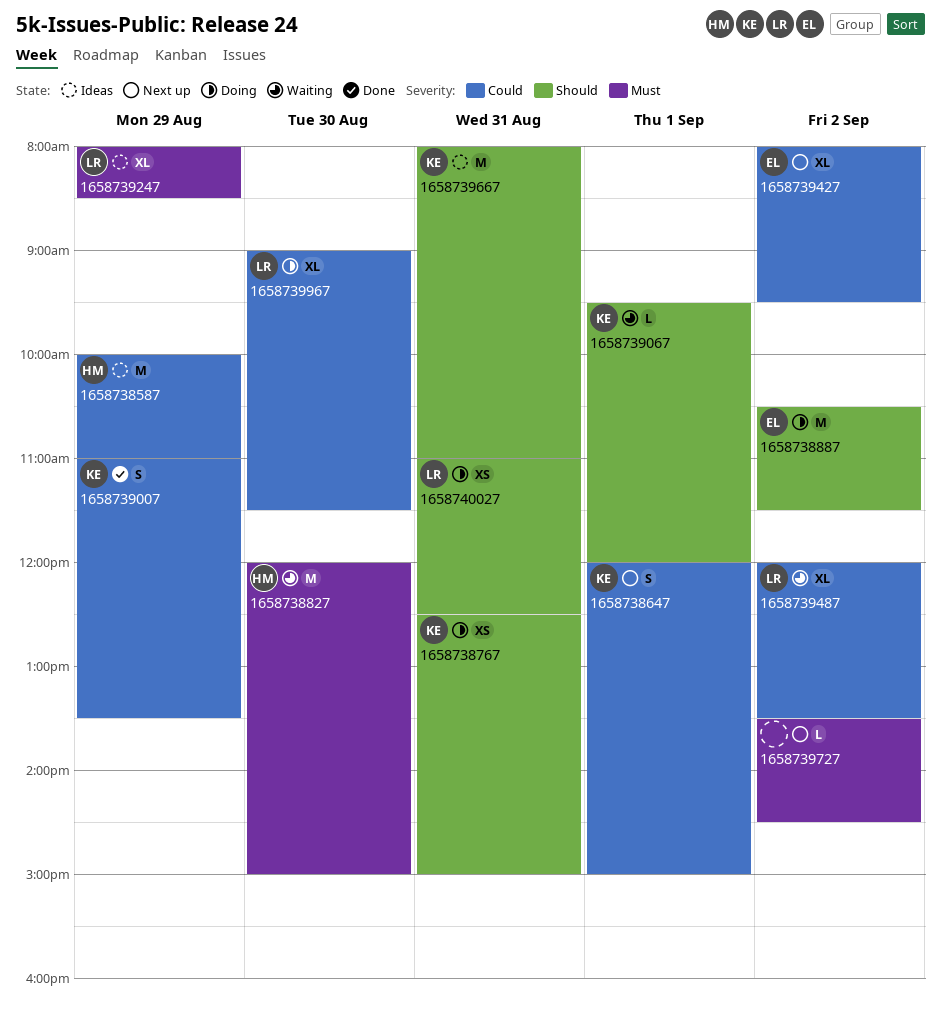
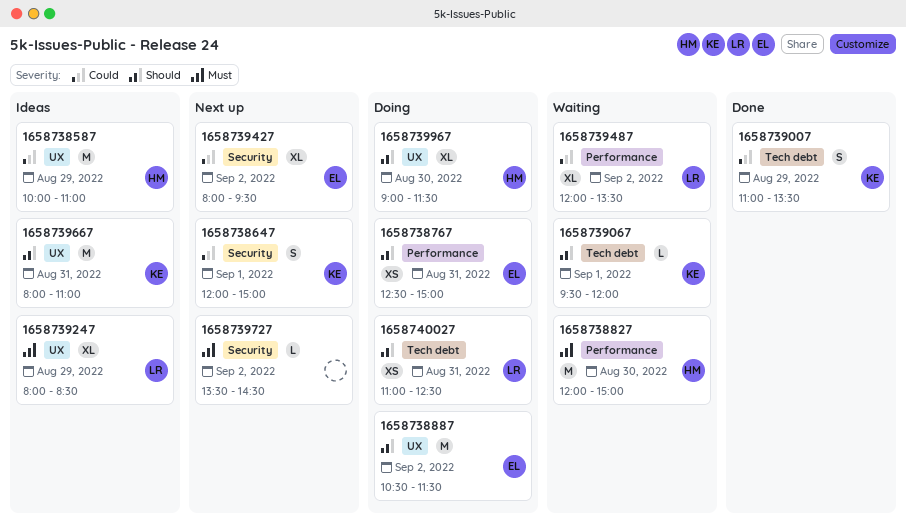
1658738767, owner: KE -> EL
1658739967, owner: LR -> HM
1658739967, priority: Could -> Should

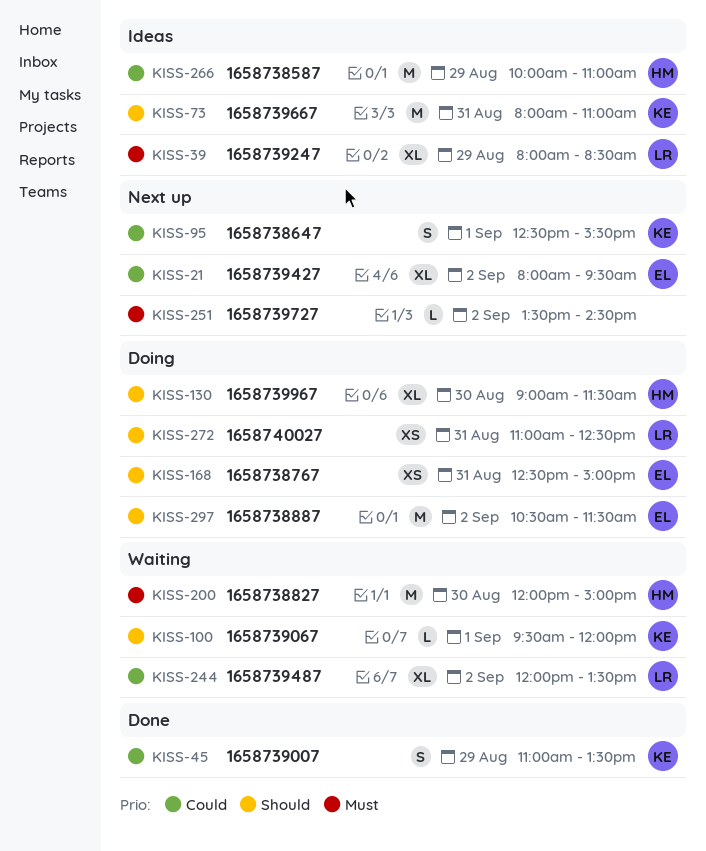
1658738647, begins: 12:00 -> 12:30
1658738647, ends: 15:00 -> 15:30

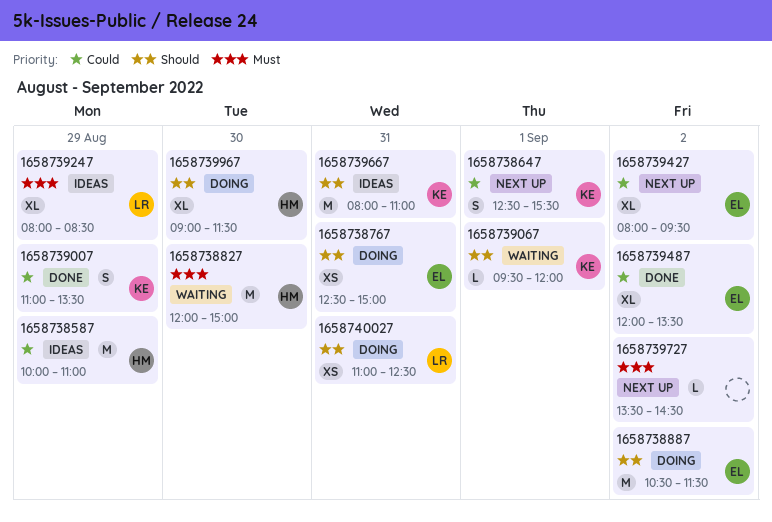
1658739487, status: Waiting -> Done
1658739487, owner: LR -> EL

